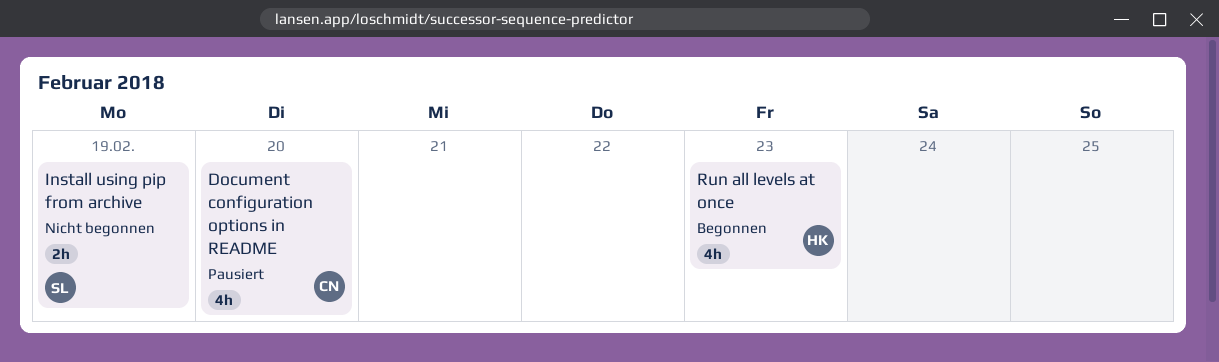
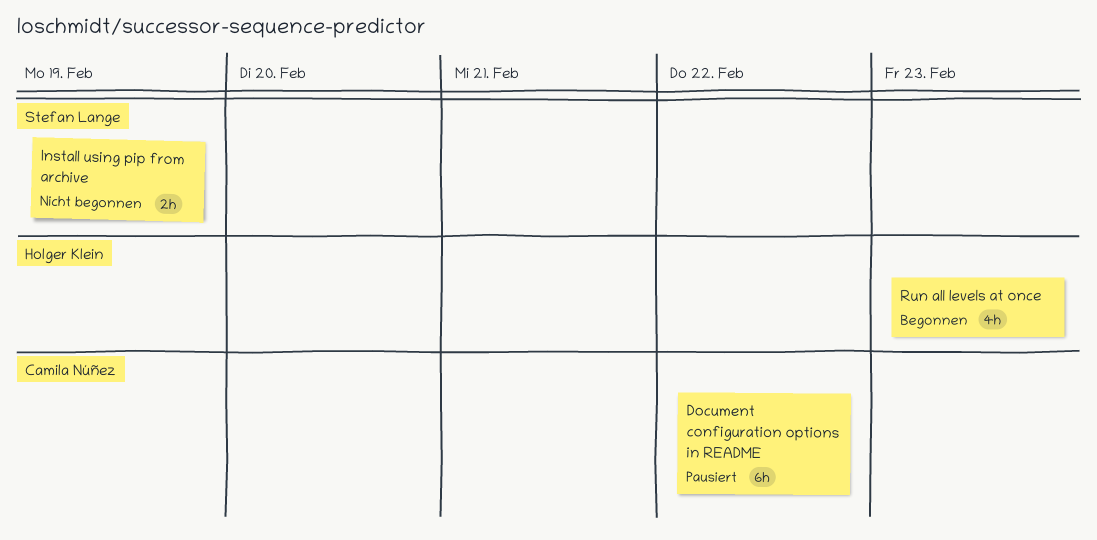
Document configuration options in README, estimate: 4h -> 6h
Document configuration options in README, due: Feb 20 -> Feb 22

